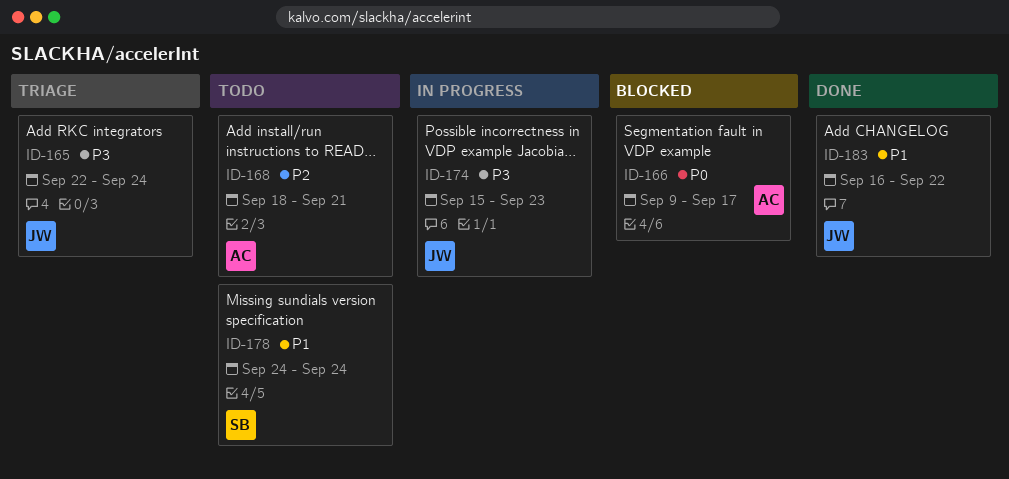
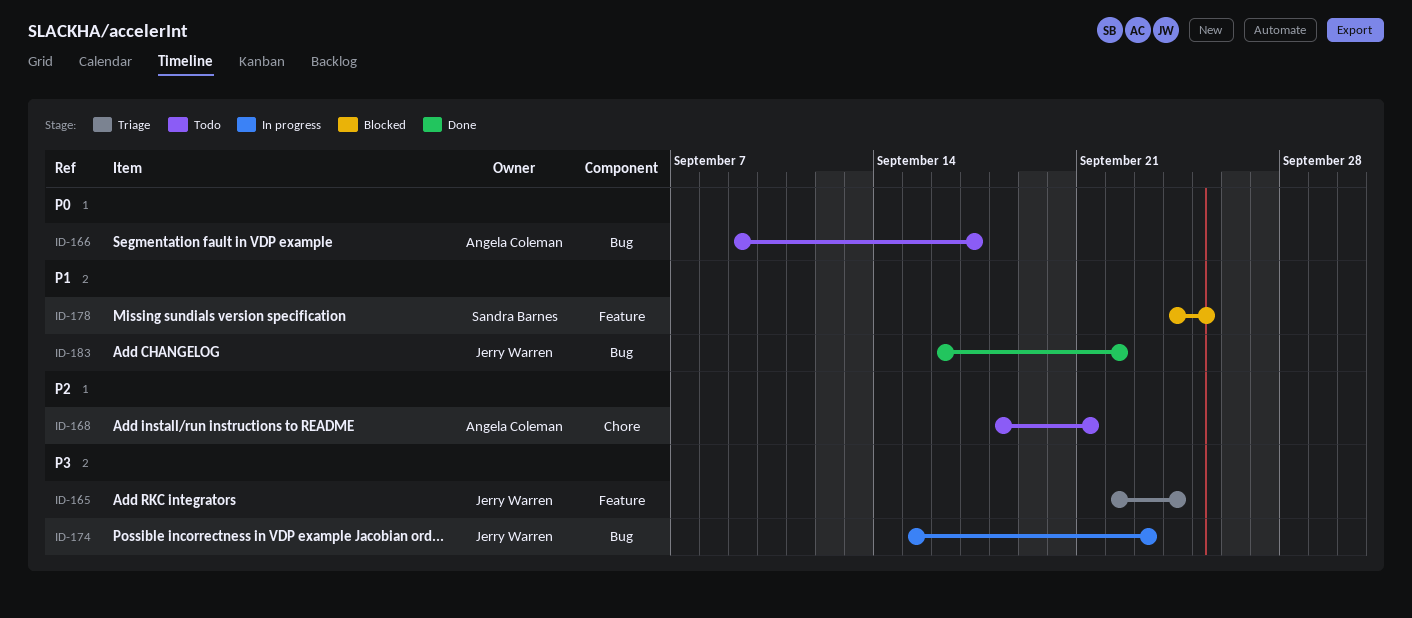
ID-166, status: Blocked -> Todo
ID-178, status: Todo -> Blocked
ID-178, due: Sep 24 -> Sep 25

